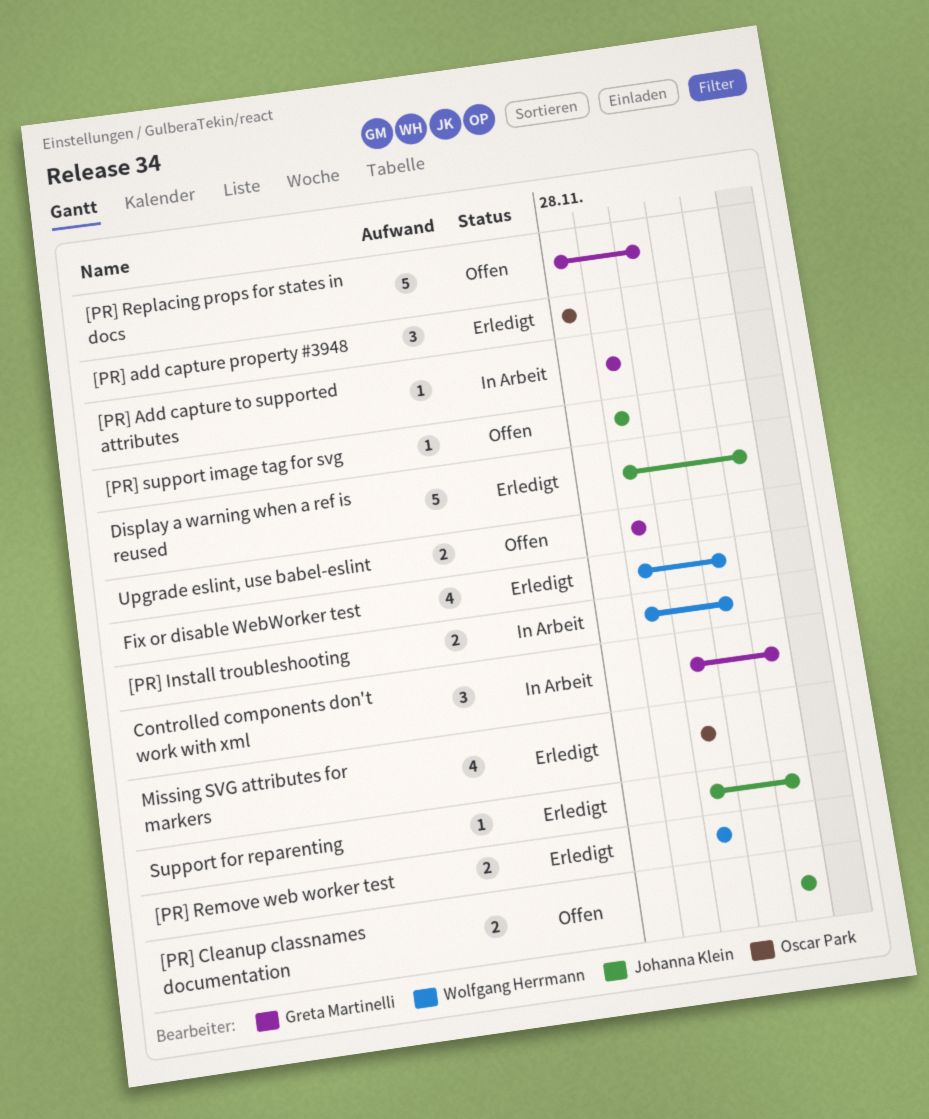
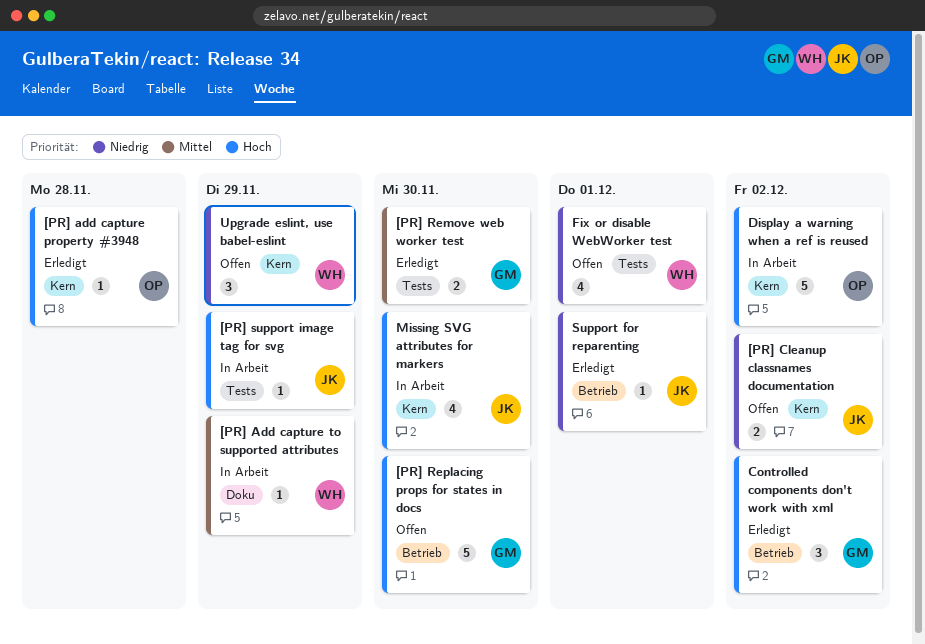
[PR] add capture property #3948, estimate: 3 -> 1
[PR] Add capture to supported attributes, owner: Greta Martinelli -> Wolfgang Herrmann
[PR] Install troubleshooting: present -> none
[PR] Remove web worker test, owner: Wolfgang Herrmann -> Greta Martinelli
[PR] support image tag for svg, status: Offen -> In Arbeit
Controlled components don't work with xml, status: In Arbeit -> Erledigt
Display a warning when a ref is reused, status: Erledigt -> In Arbeit
Display a warning when a ref is reused, owner: Johanna Klein -> Oscar Park
Fix or disable WebWorker test, status: Erledigt -> Offen
Missing SVG attributes for markers, status: Erledigt -> In Arbeit
Missing SVG attributes for markers, owner: Oscar Park -> Johanna Klein
Support for reparenting, due: Dec 2 -> Dec 1
Upgrade eslint, use babel-eslint, owner: Greta Martinelli -> Wolfgang Herrmann
Upgrade eslint, use babel-eslint, estimate: 2 -> 3

